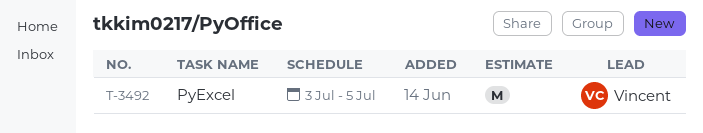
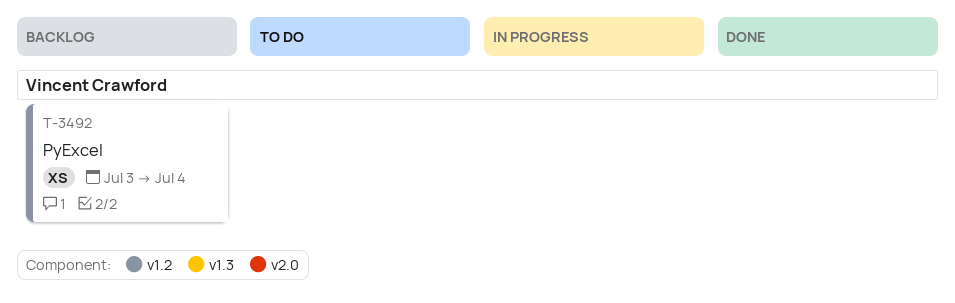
T-3492, estimate: M -> XS
T-3492, due: Jul 5 -> Jul 4

